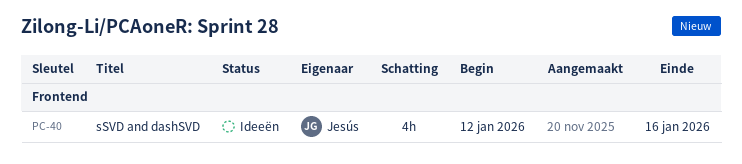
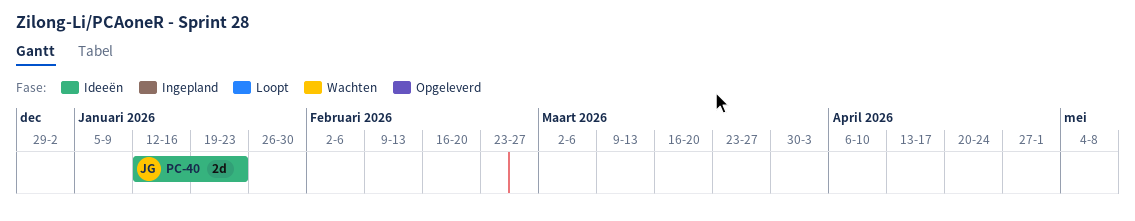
PC-40, estimate: 4h -> 2d
PC-40, due: Jan 16 -> Jan 23

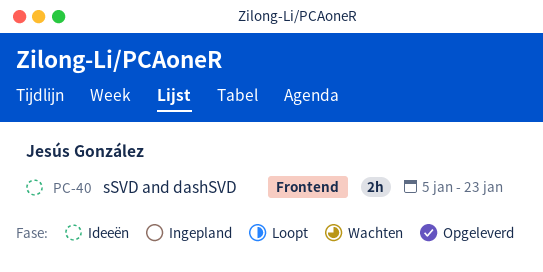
PC-40, estimate: 2d -> 2h
PC-40, start: Jan 12 -> Jan 5

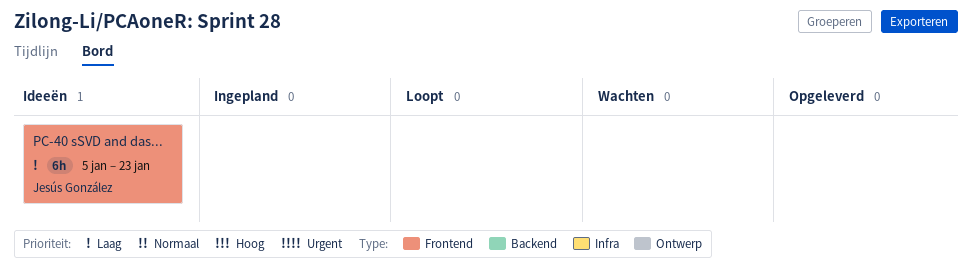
PC-40, estimate: 2h -> 6h

